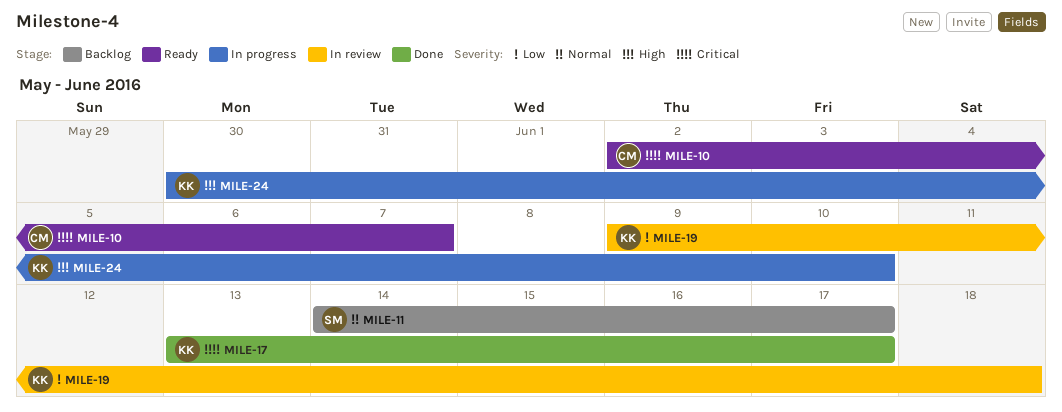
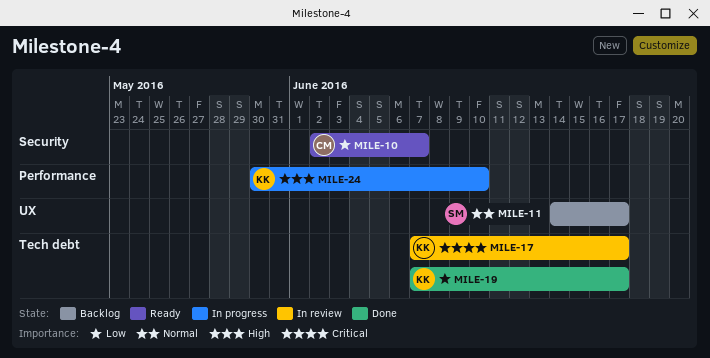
MILE-10, priority: Critical -> Low
MILE-17, status: Done -> In review
MILE-17, start: Jun 13 -> Jun 7
MILE-19, status: In review -> Done
MILE-19, start: Jun 9 -> Jun 7
MILE-19, due: Jun 18 -> Jun 17

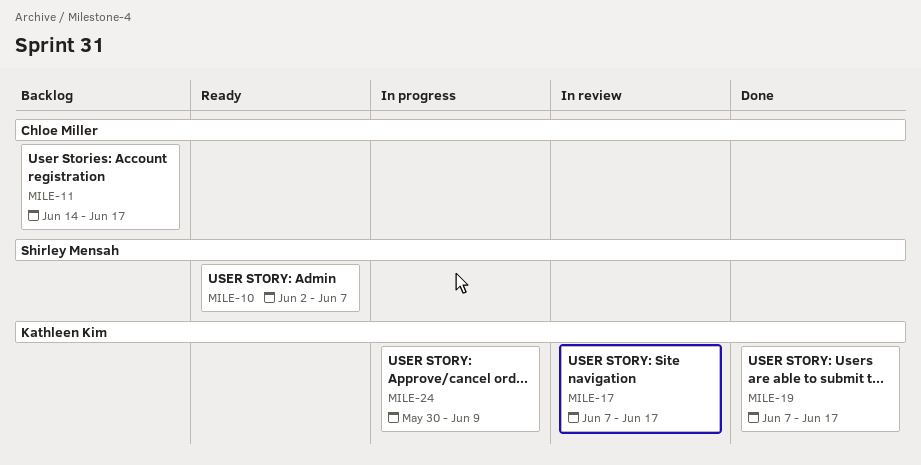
MILE-10, owner: Chloe Miller -> Shirley Mensah
MILE-11, owner: Shirley Mensah -> Chloe Miller
MILE-24, due: Jun 10 -> Jun 9

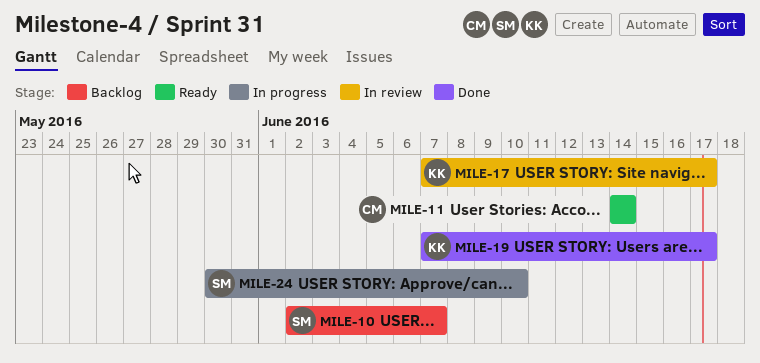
MILE-10, status: Ready -> Backlog
MILE-11, status: Backlog -> Ready
MILE-11, due: Jun 17 -> Jun 14
MILE-24, owner: Kathleen Kim -> Shirley Mensah
MILE-24, due: Jun 9 -> Jun 10

